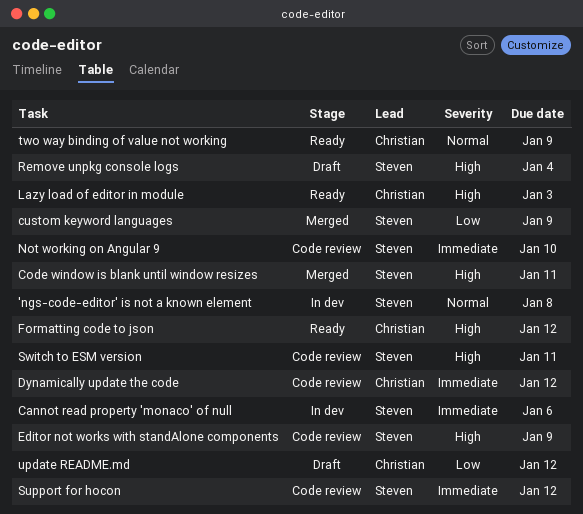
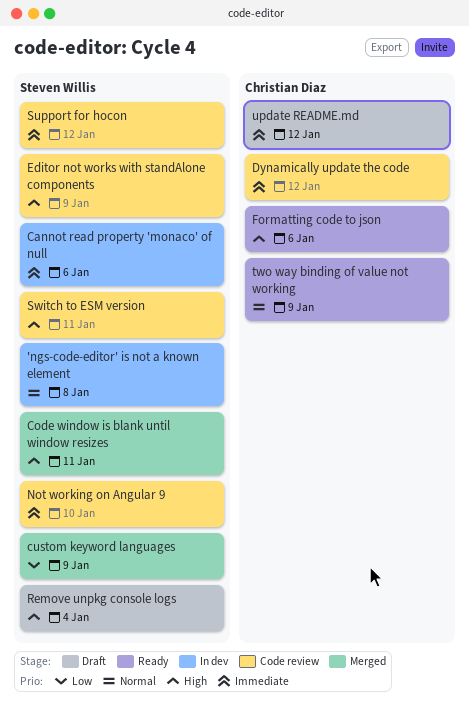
Formatting code to json, due: Jan 12 -> Jan 6
Lazy load of editor in module: present -> none
update README.md, priority: Low -> Immediate

